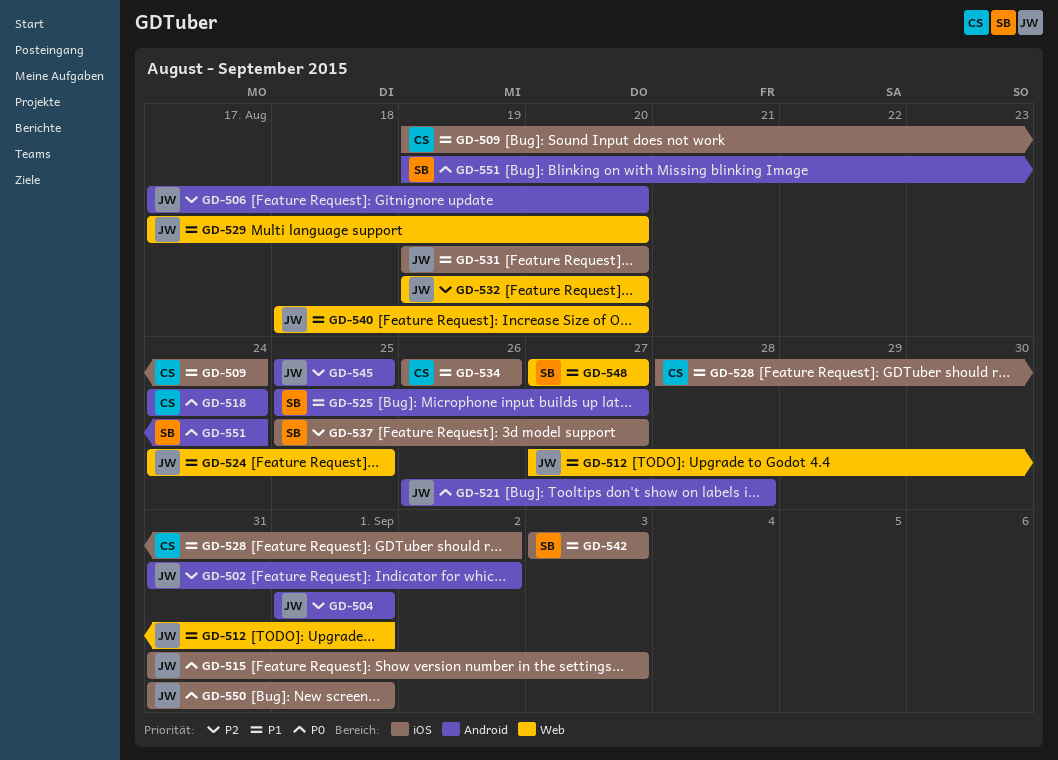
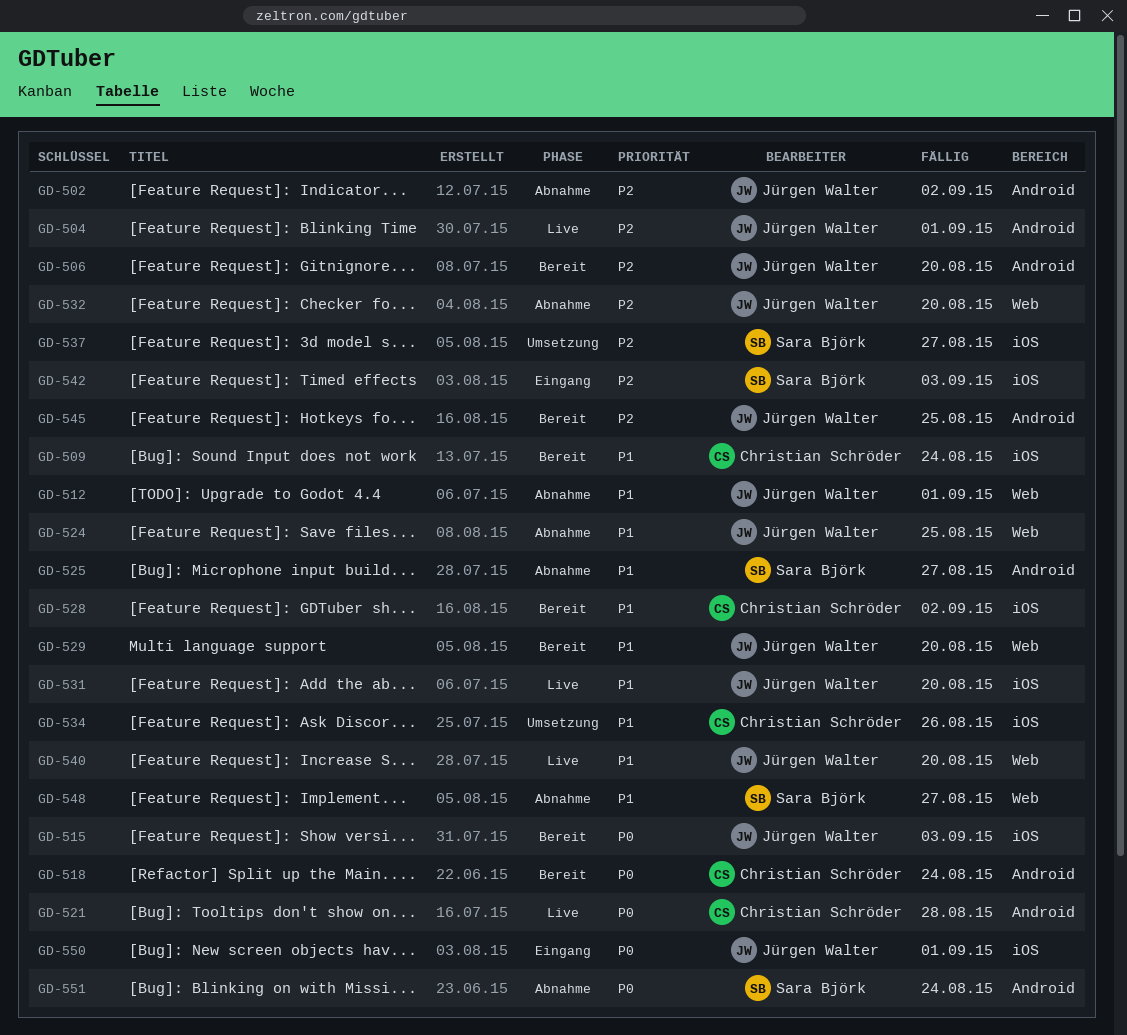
GD-521, owner: Jürgen Walter -> Christian Schröder
GD-542, priority: P1 -> P2

